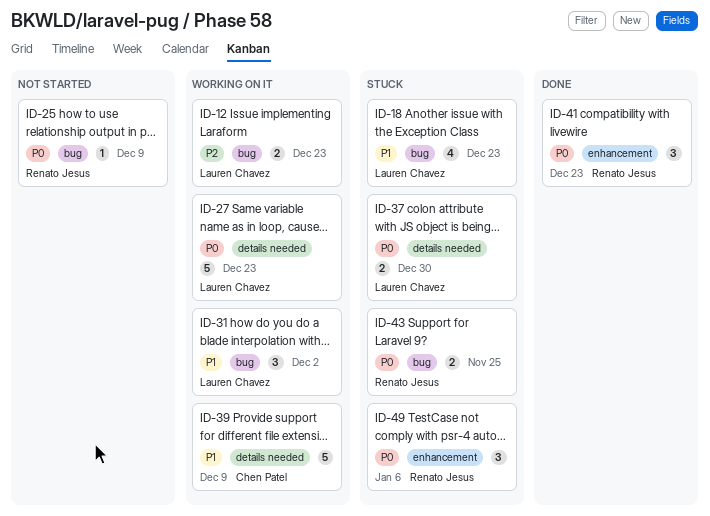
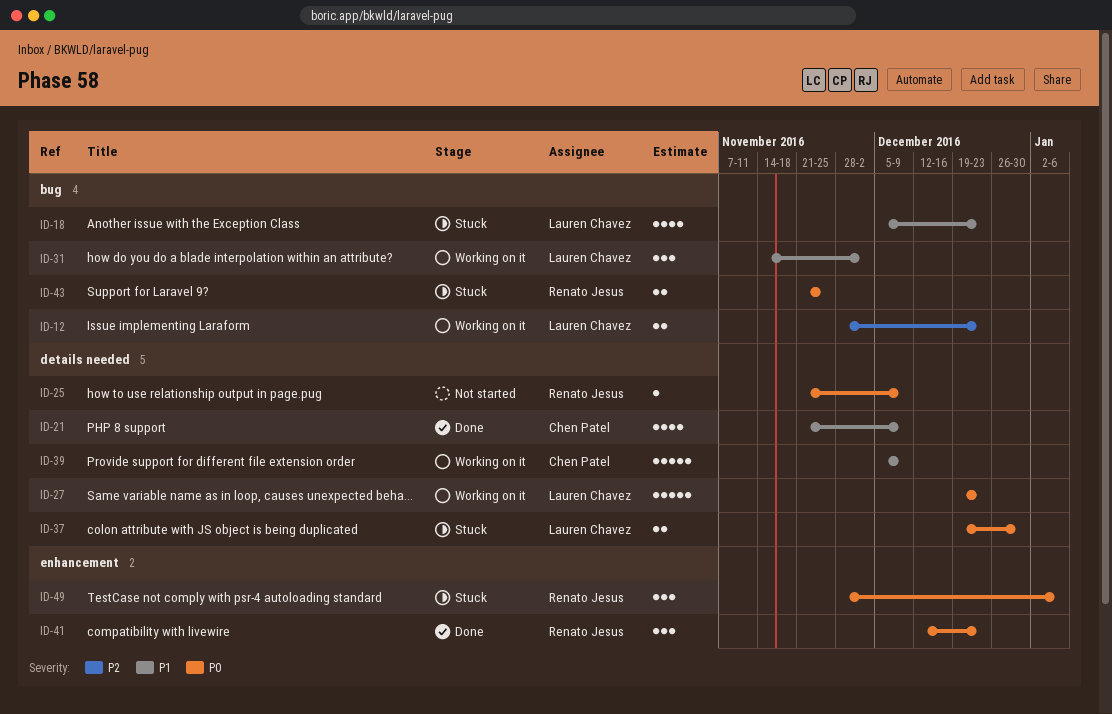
ID-21: none -> present
ID-25, label: bug -> details needed

